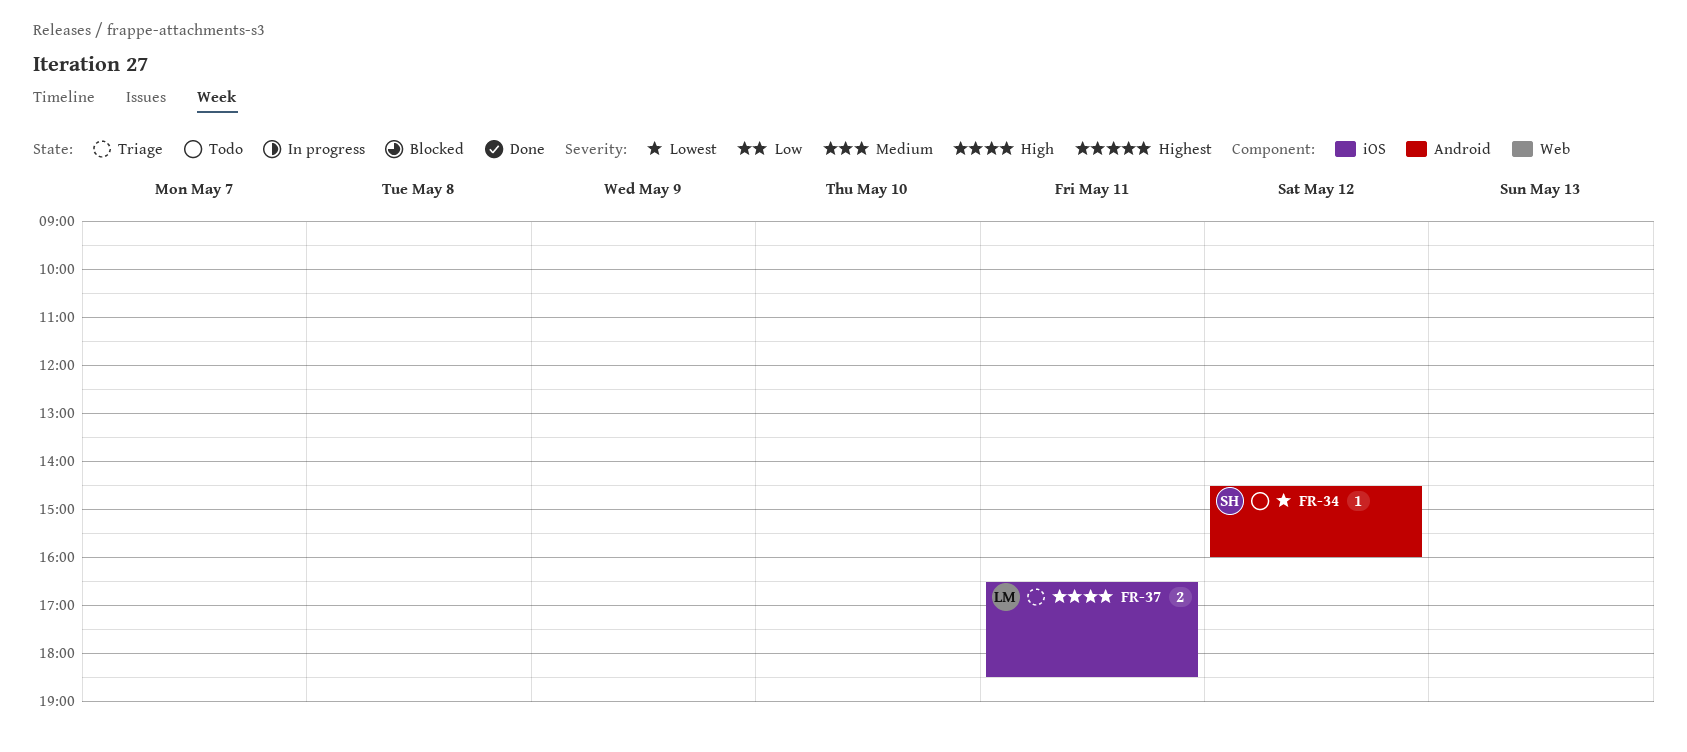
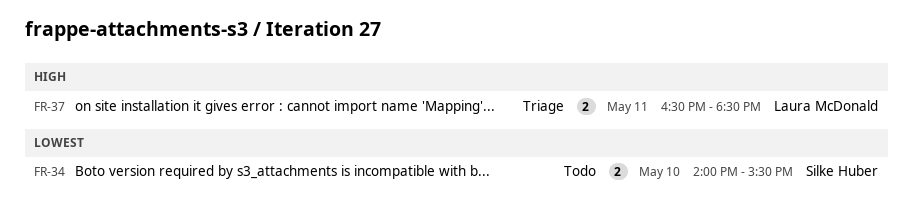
FR-34, estimate: 1 -> 2
FR-34, day: May 12 -> May 10
FR-34, begins: 14:30 -> 14:00
FR-34, ends: 16:00 -> 15:30

